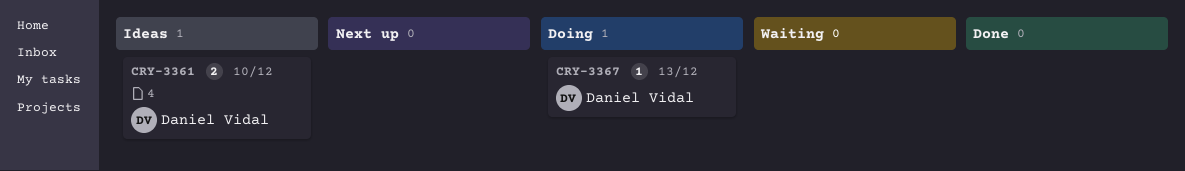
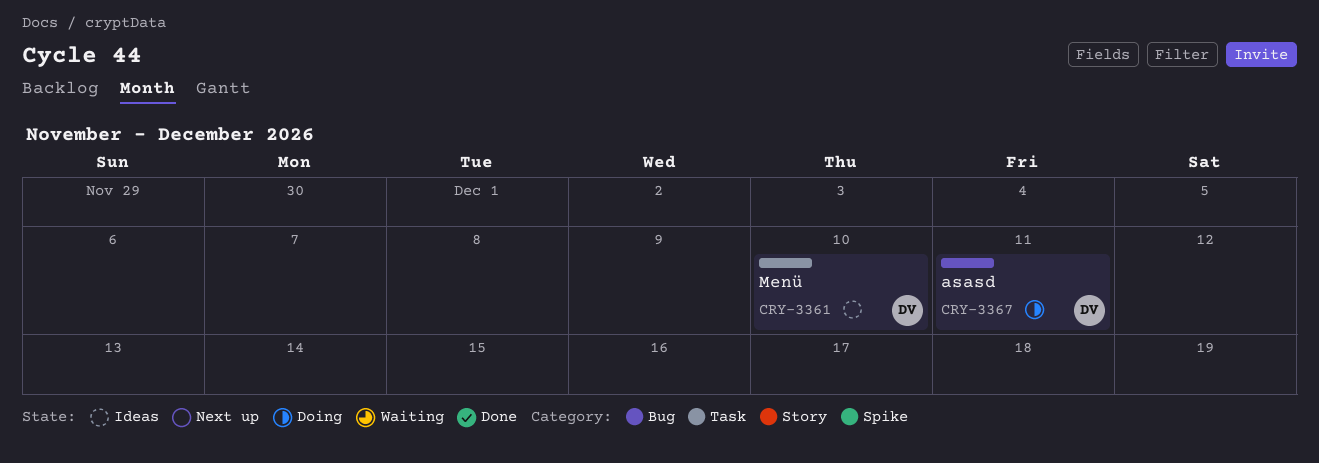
CRY-3367, due: Dec 13 -> Dec 11

